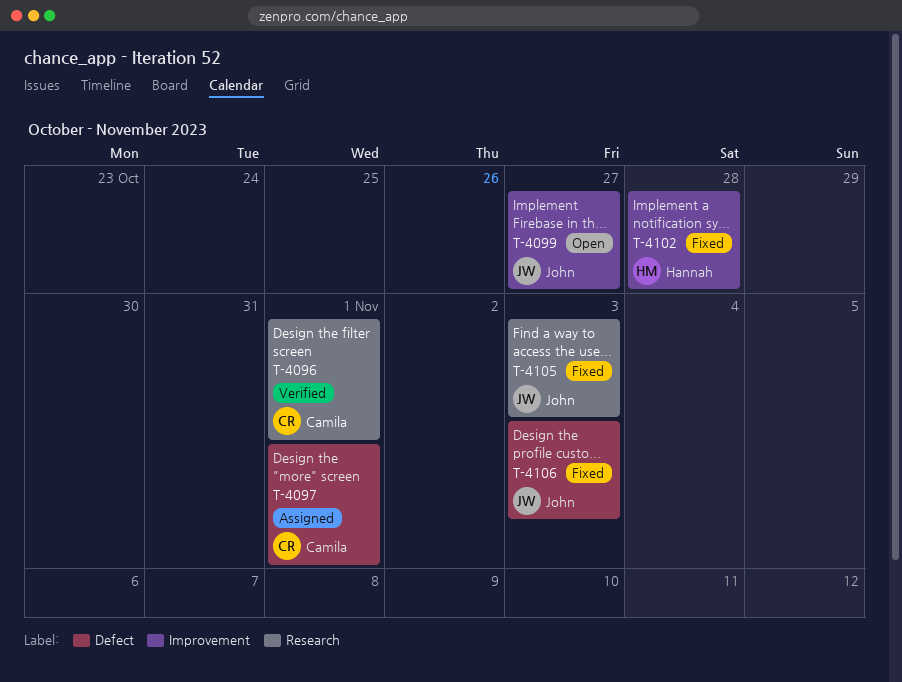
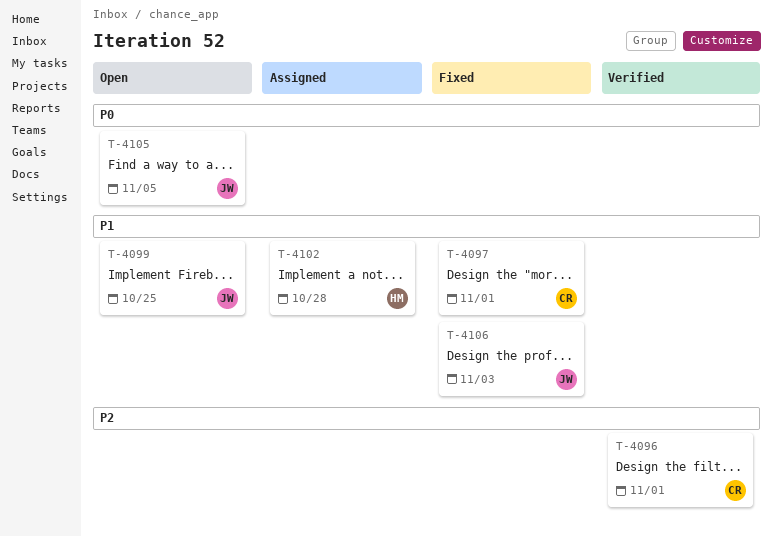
T-4097, status: Assigned -> Fixed
T-4099, due: Oct 27 -> Oct 25
T-4102, status: Fixed -> Assigned
T-4105, status: Fixed -> Open
T-4105, due: Nov 3 -> Nov 5

